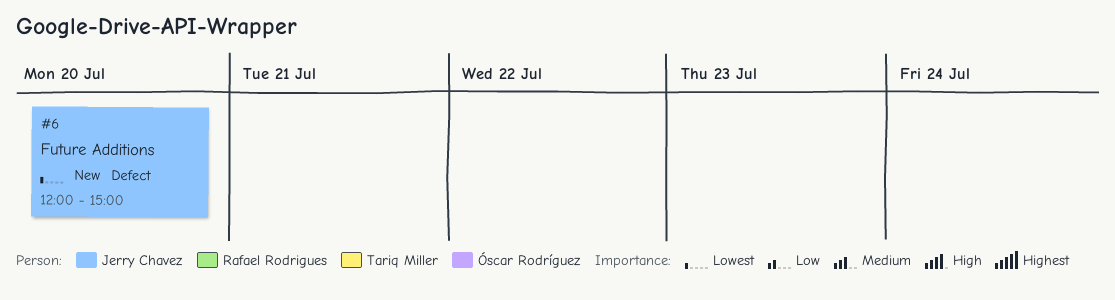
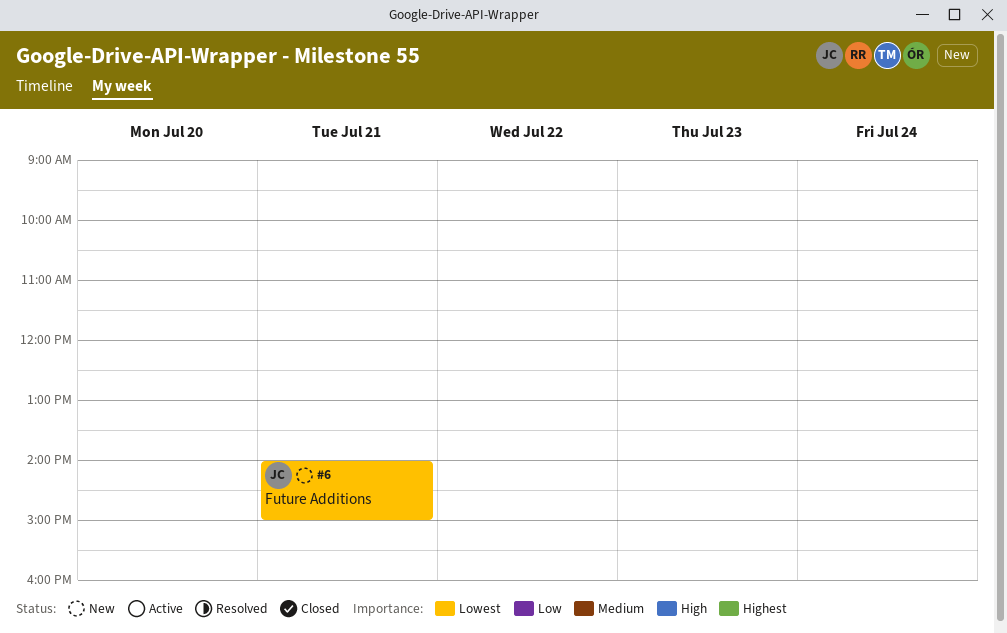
#6, day: Jul 20 -> Jul 21
#6, begins: 12:00 -> 14:00

